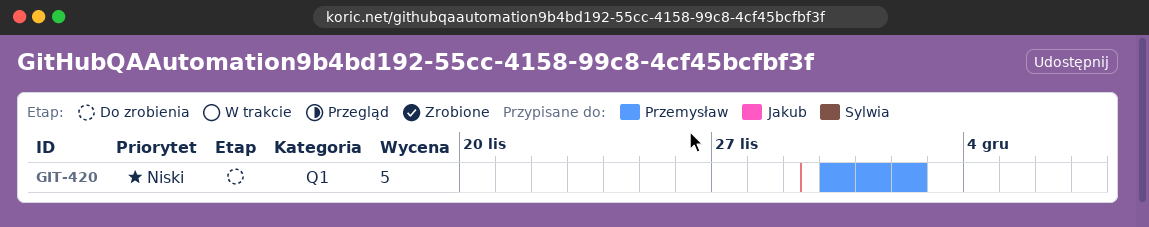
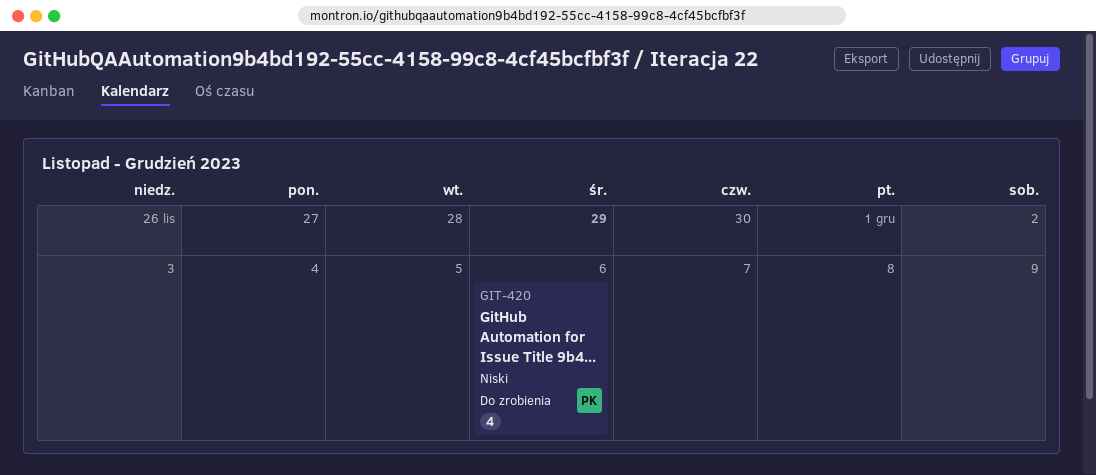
GIT-420, estimate: 5 -> 4
GIT-420, due: Dec 2 -> Dec 6

